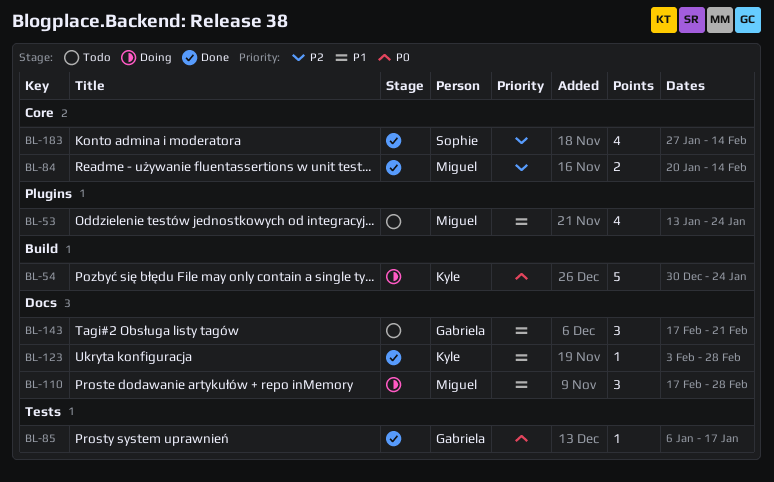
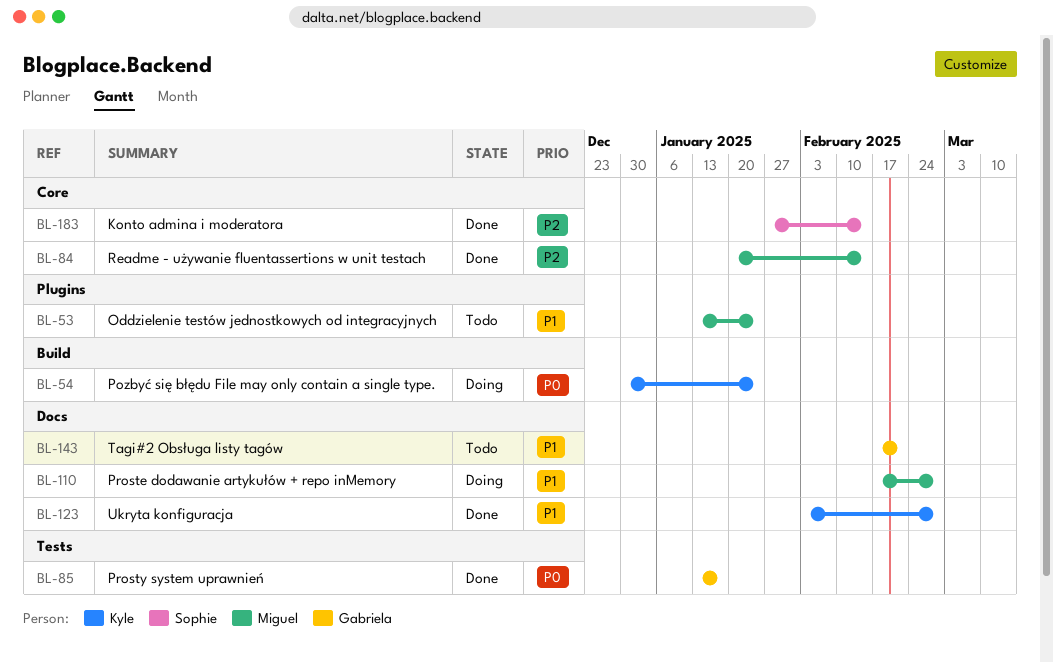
BL-85, start: Jan 6 -> Jan 13

